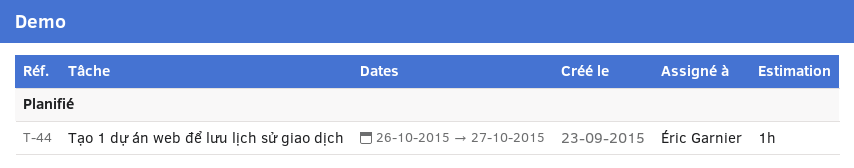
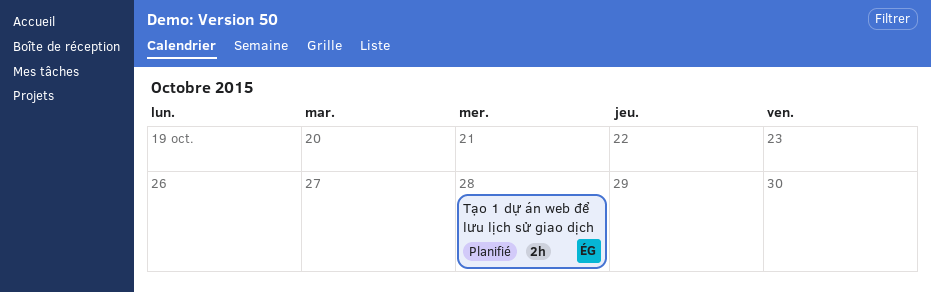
Tạo 1 dự án web để lưu lịch sử giao dịch, estimate: 1h -> 2h
Tạo 1 dự án web để lưu lịch sử giao dịch, due: Oct 27 -> Oct 28

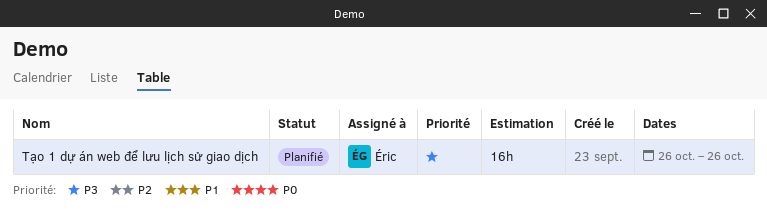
Tạo 1 dự án web để lưu lịch sử giao dịch, estimate: 2h -> 16h
Tạo 1 dự án web để lưu lịch sử giao dịch, due: Oct 28 -> Oct 26

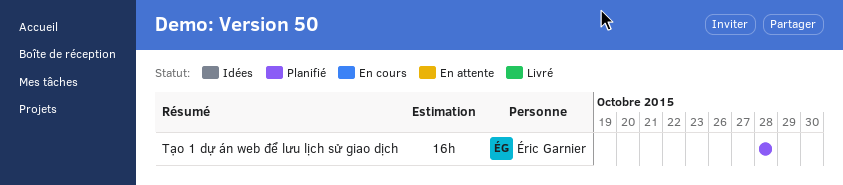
Tạo 1 dự án web để lưu lịch sử giao dịch, start: Oct 26 -> Oct 28
Tạo 1 dự án web để lưu lịch sử giao dịch, due: Oct 26 -> Oct 28

